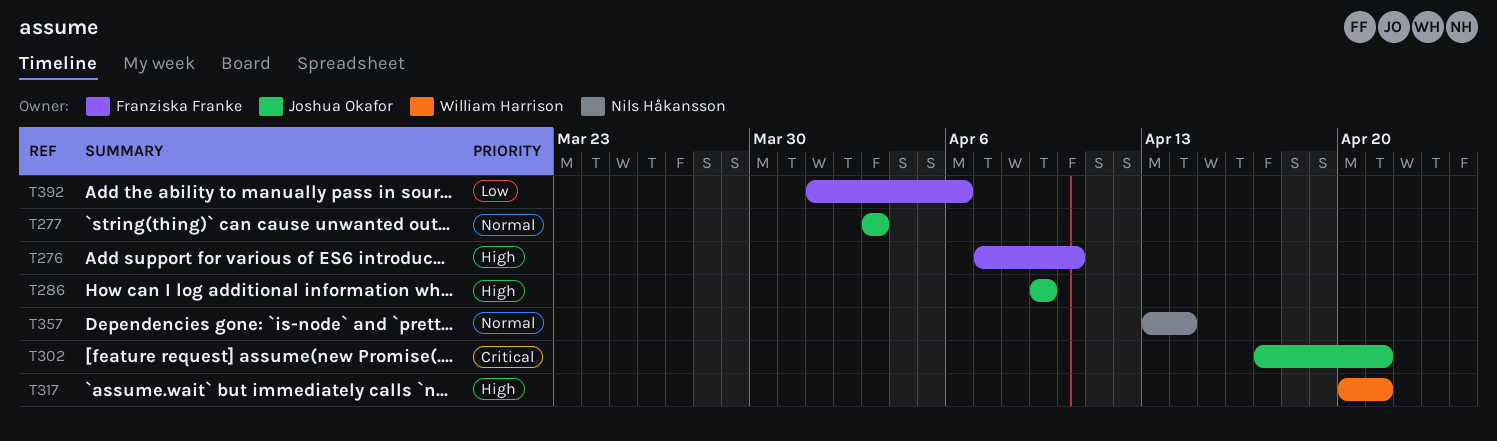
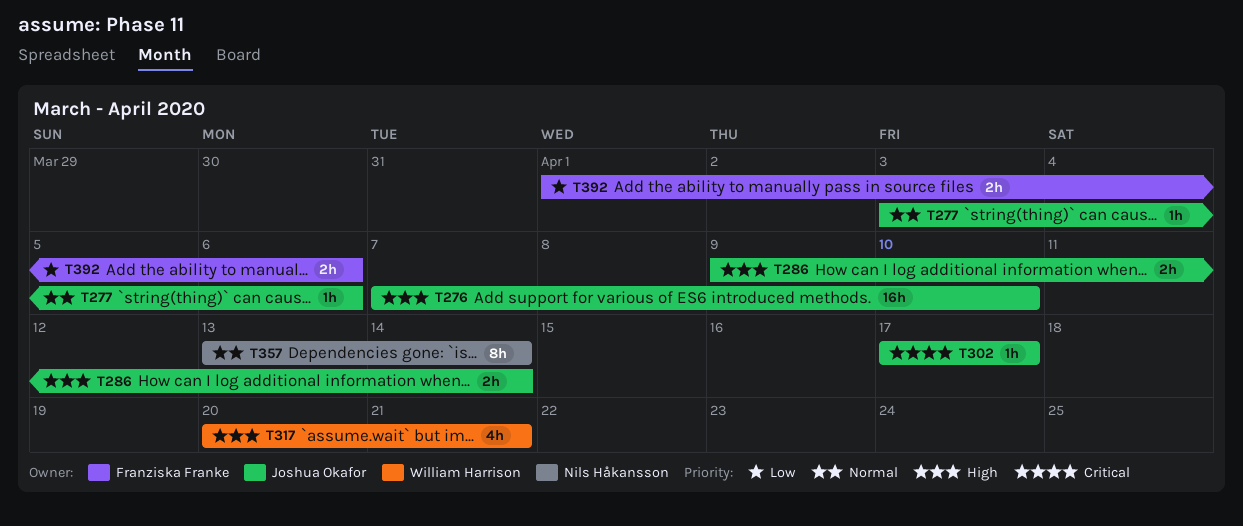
T276, owner: Franziska Franke -> Joshua Okafor
T277, due: Apr 3 -> Apr 6
T286, due: Apr 9 -> Apr 14
T302, due: Apr 21 -> Apr 17

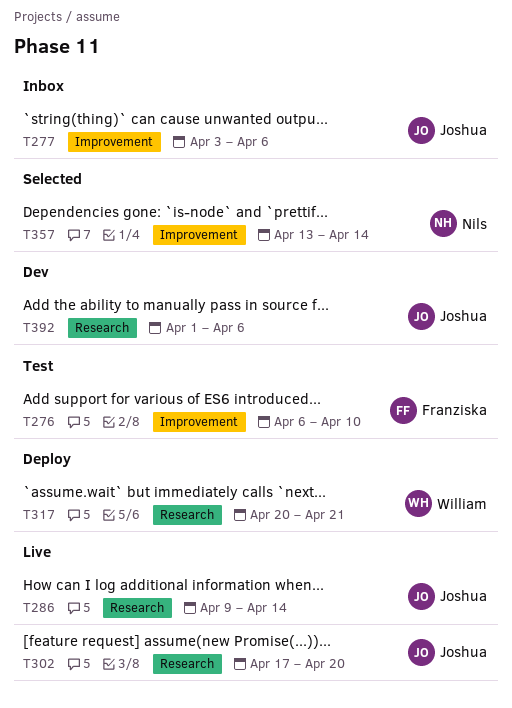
T276, owner: Joshua Okafor -> Franziska Franke
T276, start: Apr 7 -> Apr 6
T302, due: Apr 17 -> Apr 20
T392, owner: Franziska Franke -> Joshua Okafor

